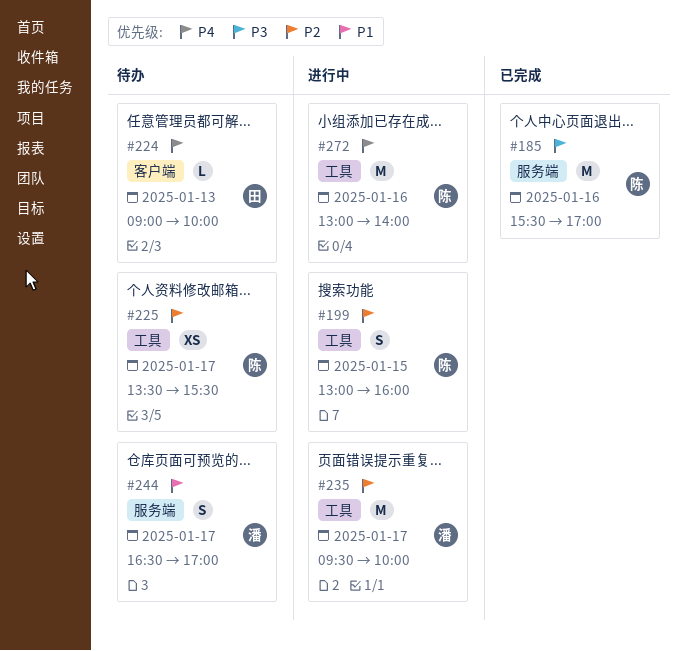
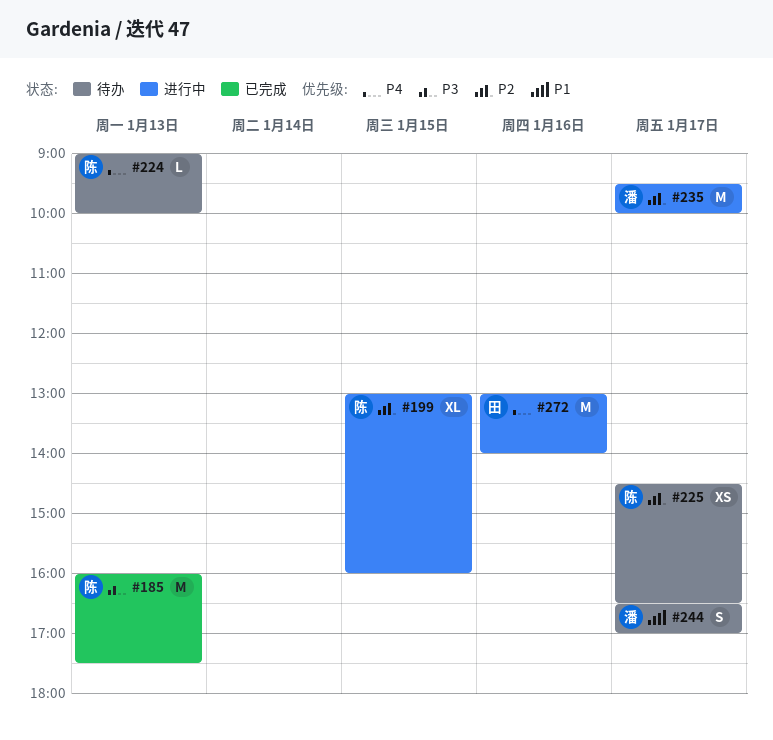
#185, day: Jan 16 -> Jan 13
#185, begins: 15:30 -> 16:00
#185, ends: 17:00 -> 17:30
#199, estimate: S -> XL
#224, owner: 田 -> 陈
#225, begins: 13:30 -> 14:30
#225, ends: 15:30 -> 16:30
#272, owner: 陈 -> 田

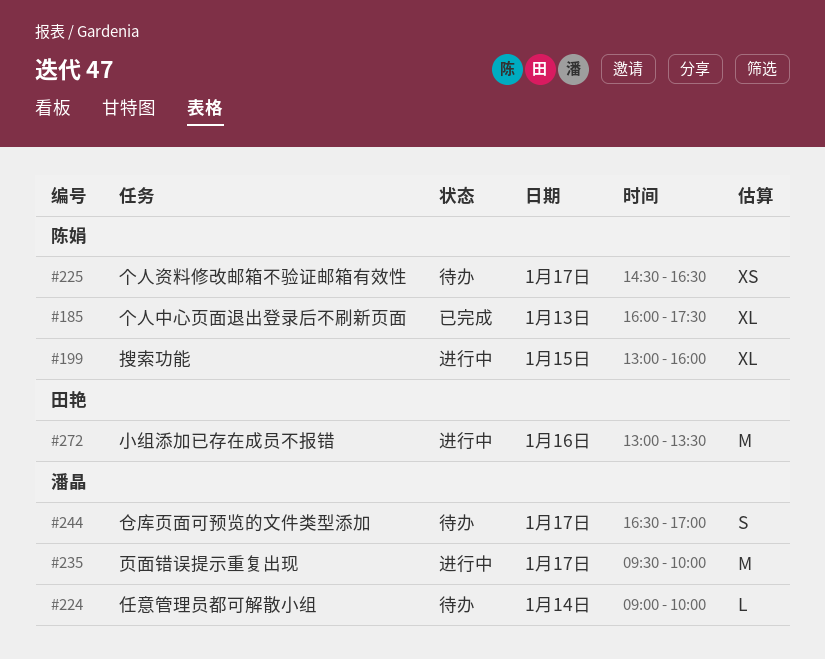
#185, estimate: M -> XL
#224, owner: 陈娟 -> 潘晶
#224, day: Jan 13 -> Jan 14
#272, ends: 14:00 -> 13:30

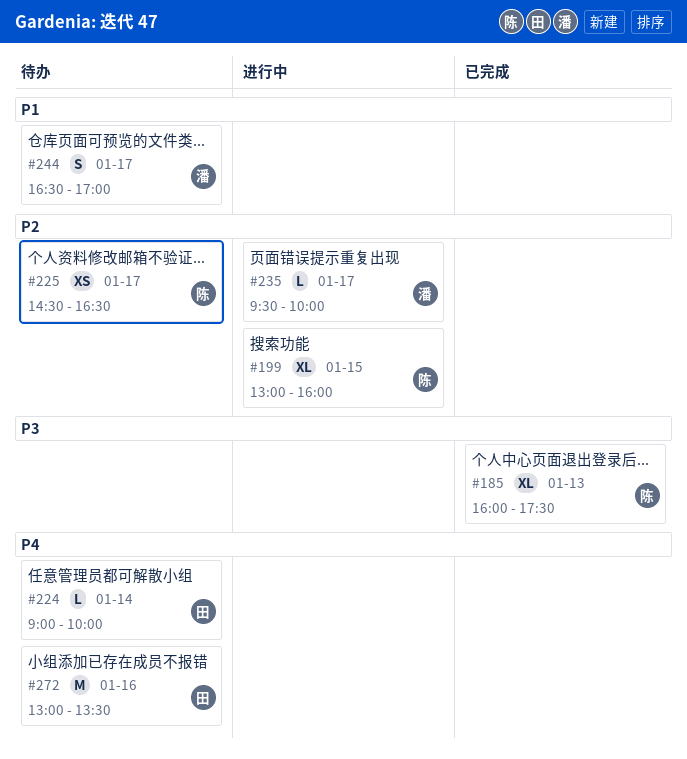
#224, owner: 潘晶 -> 田艳
#235, estimate: M -> L
#272, status: 进行中 -> 待办

